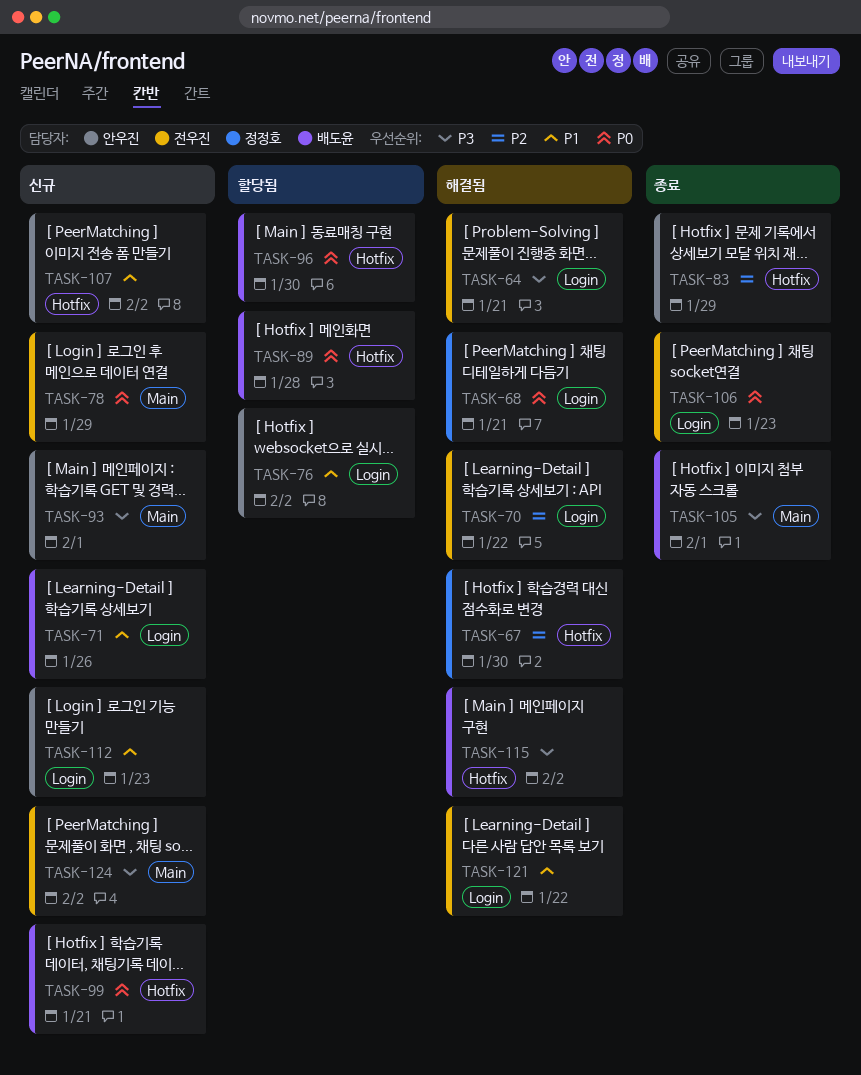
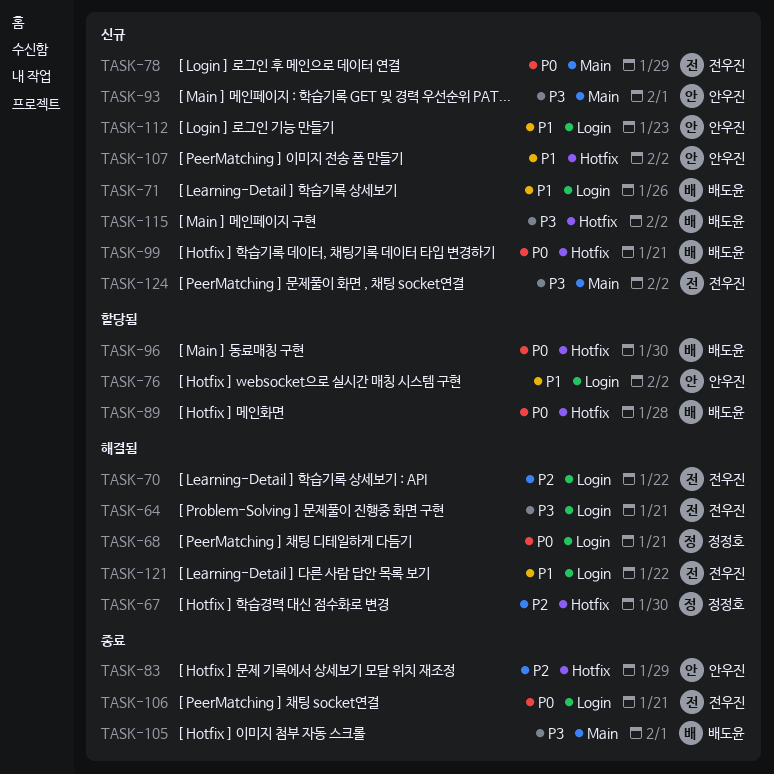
TASK-106, due: Jan 23 -> Jan 21
TASK-115, status: 해결됨 -> 신규

